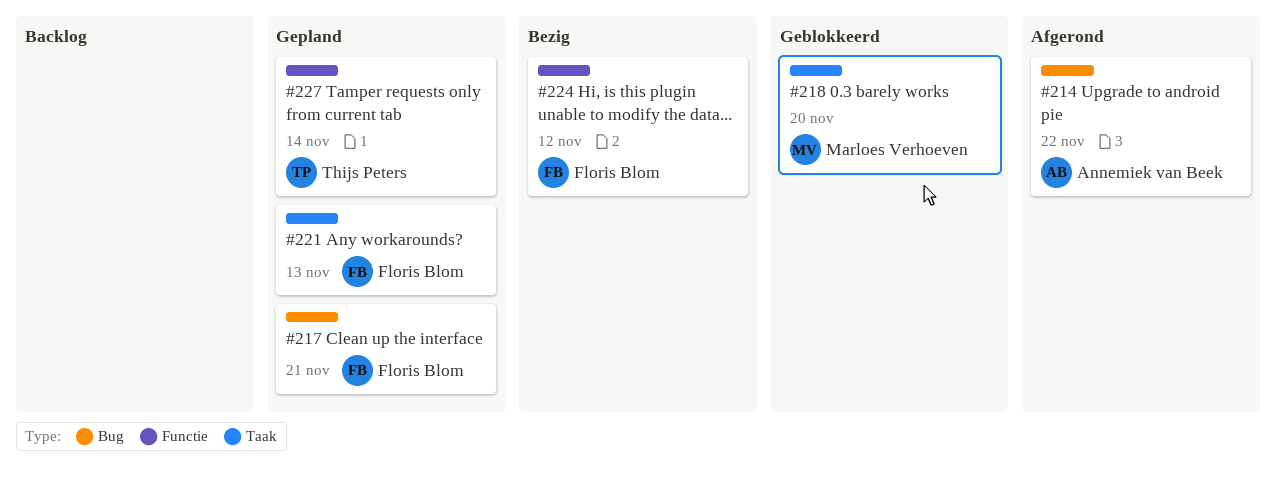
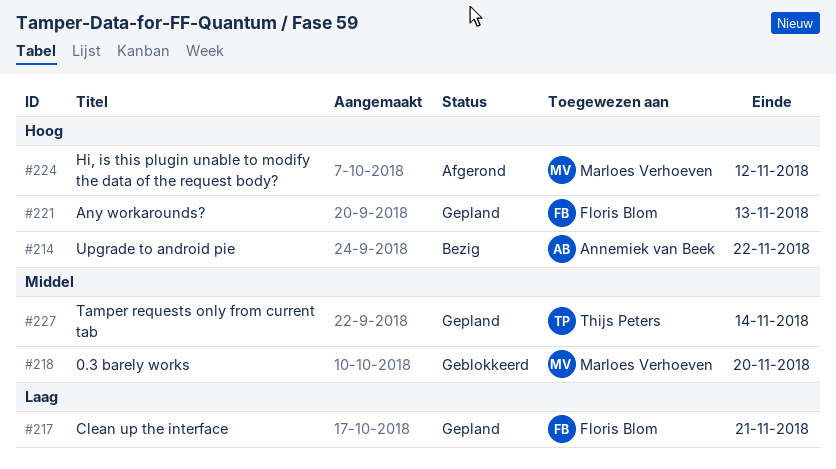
#214, status: Afgerond -> Bezig
#224, status: Bezig -> Afgerond
#224, owner: Floris Blom -> Marloes Verhoeven

